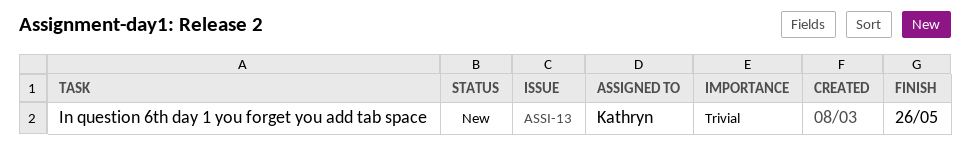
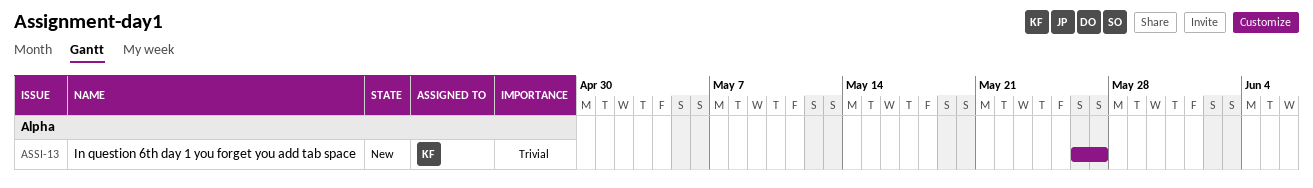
ASSI-13, due: May 26 -> May 27

